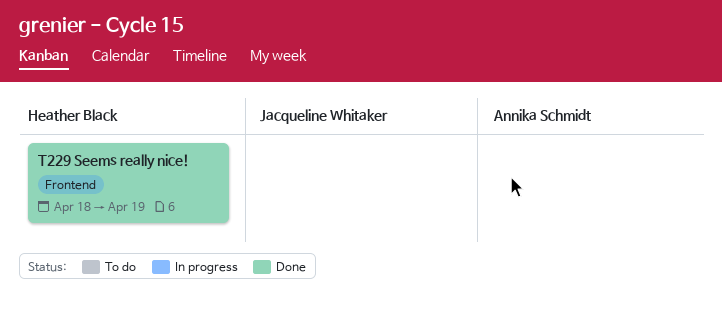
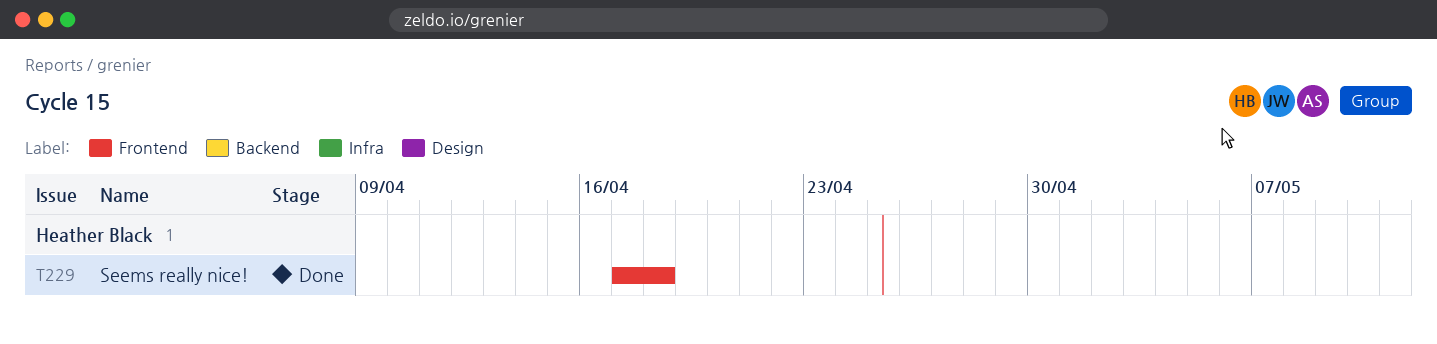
T229, start: Apr 18 -> Apr 17
T229, due: Apr 19 -> Apr 18

